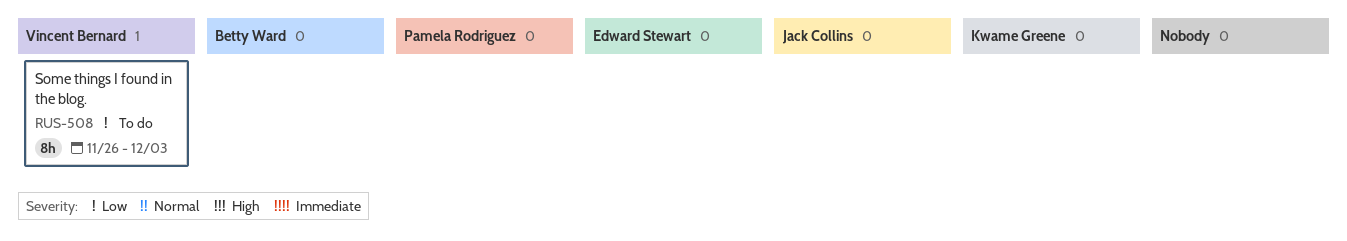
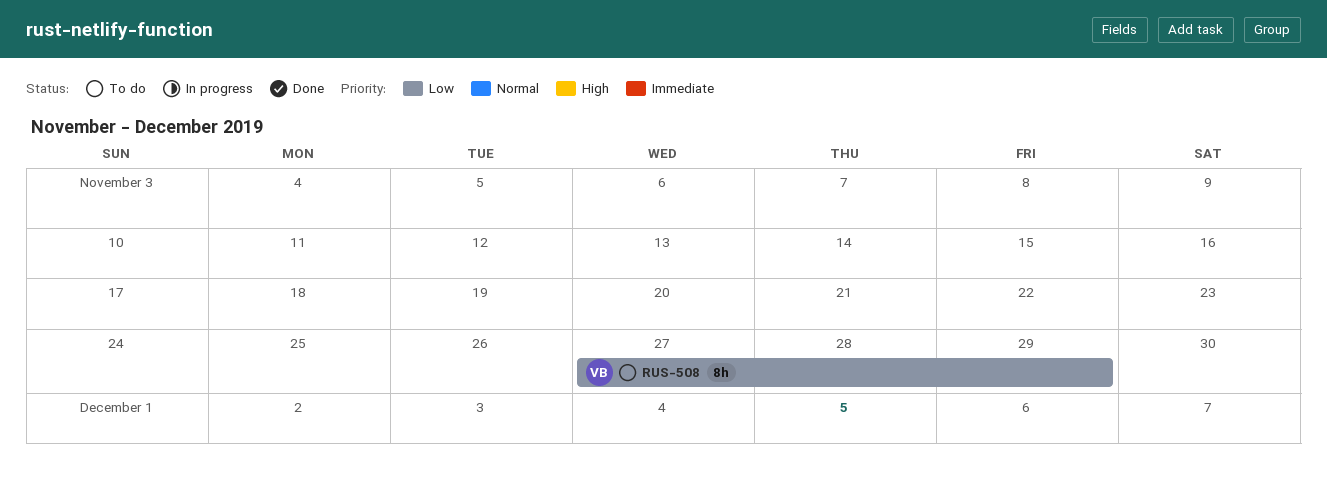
RUS-508, start: Nov 26 -> Nov 27
RUS-508, due: Dec 3 -> Nov 29

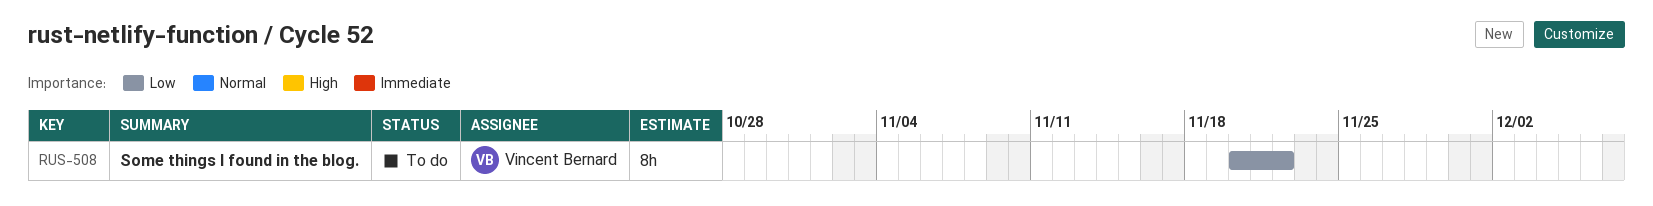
RUS-508, start: Nov 27 -> Nov 20
RUS-508, due: Nov 29 -> Nov 22

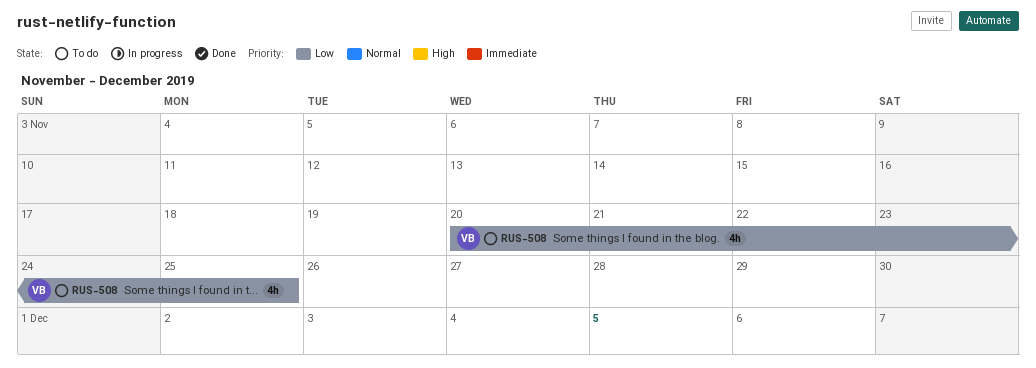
RUS-508, estimate: 8h -> 4h
RUS-508, due: Nov 22 -> Nov 25

